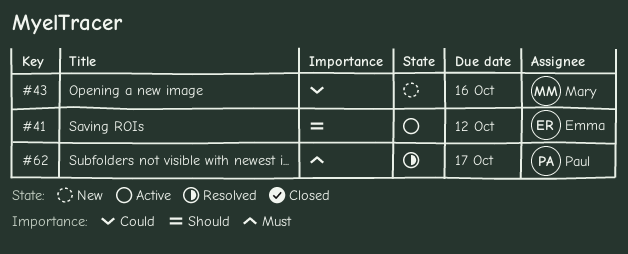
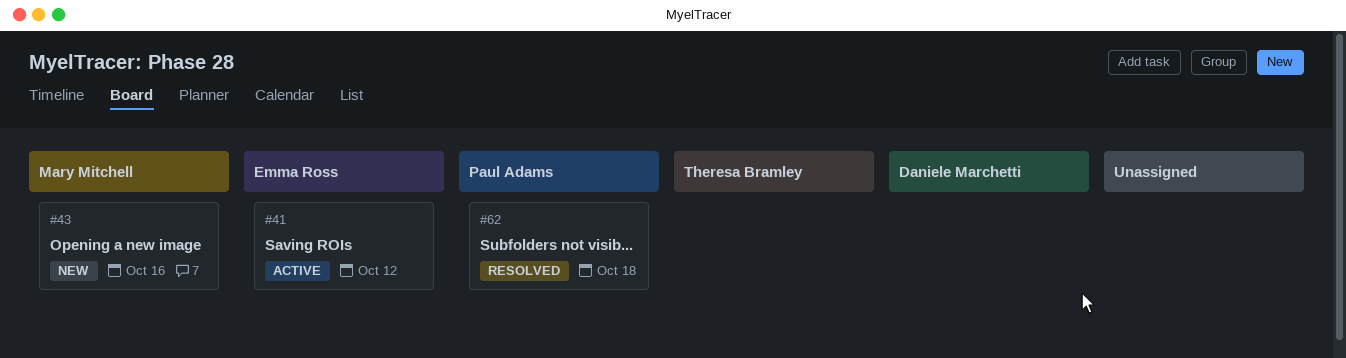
#62, due: Oct 17 -> Oct 18

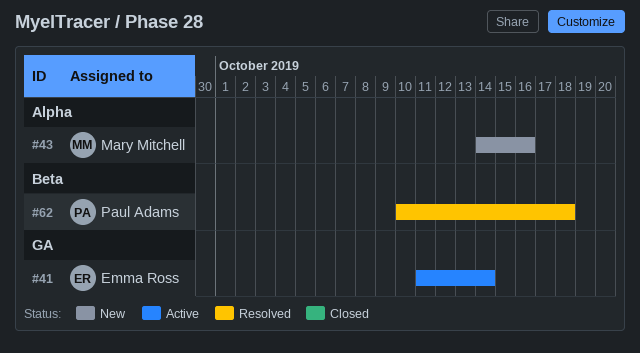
#41, due: Oct 12 -> Oct 14

